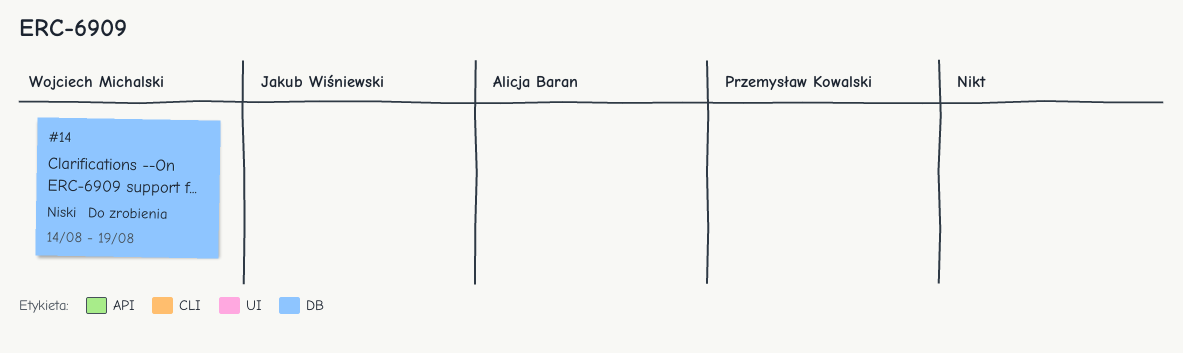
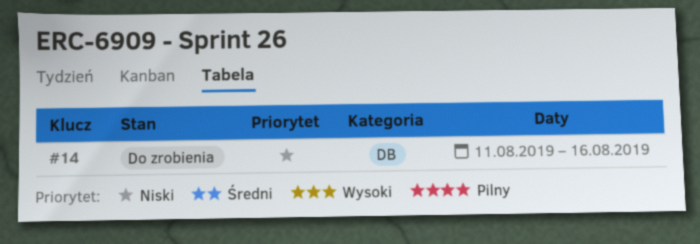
#14, start: Aug 14 -> Aug 11
#14, due: Aug 19 -> Aug 16

